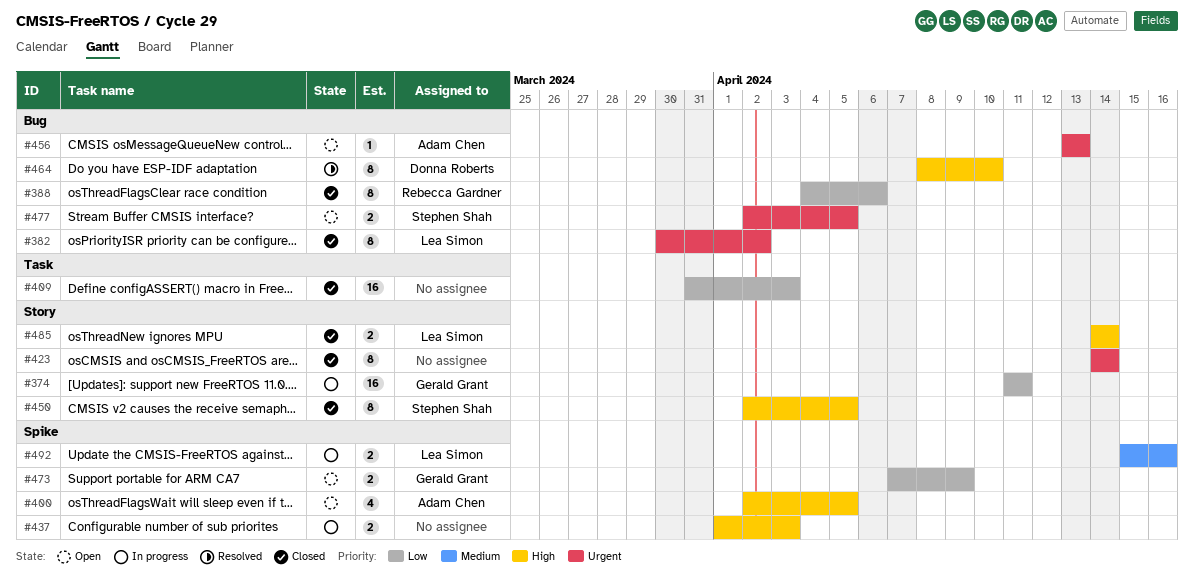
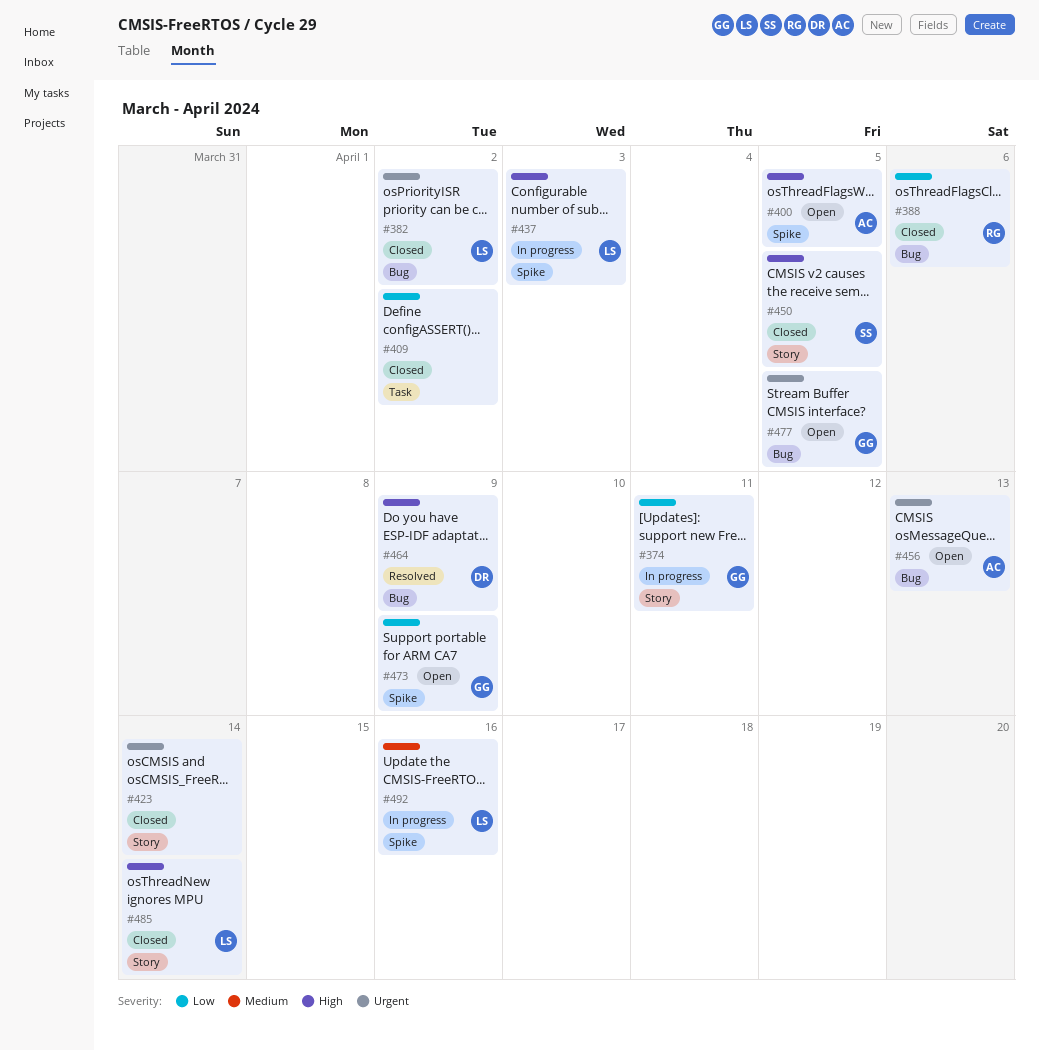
#409, due: Apr 3 -> Apr 2
#437, owner: none -> Lea Simon
#464, due: Apr 10 -> Apr 9
#477, owner: Stephen Shah -> Gerald Grant

